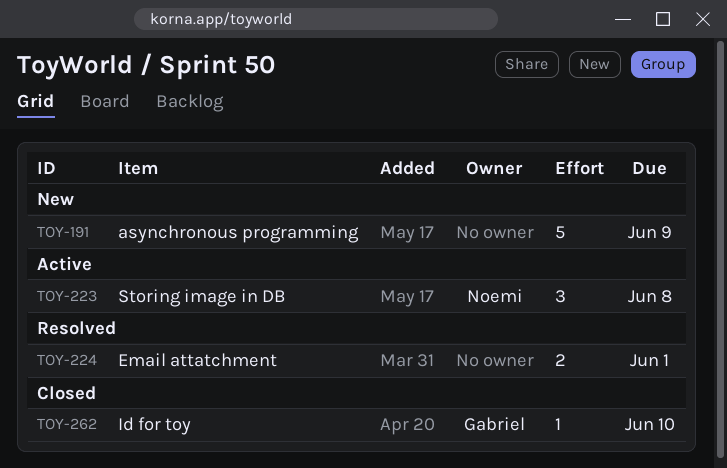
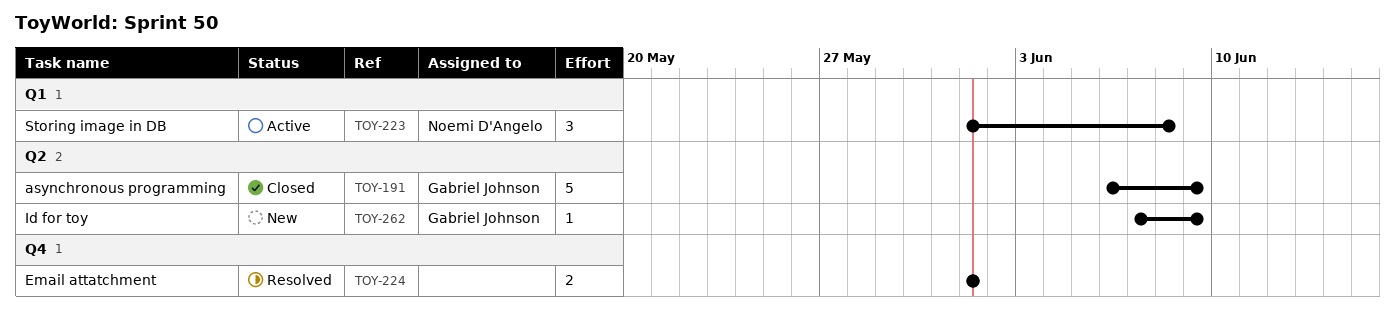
TOY-191, status: New -> Closed
TOY-191, owner: none -> Gabriel Johnson
TOY-262, status: Closed -> New
TOY-262, due: Jun 10 -> Jun 9

